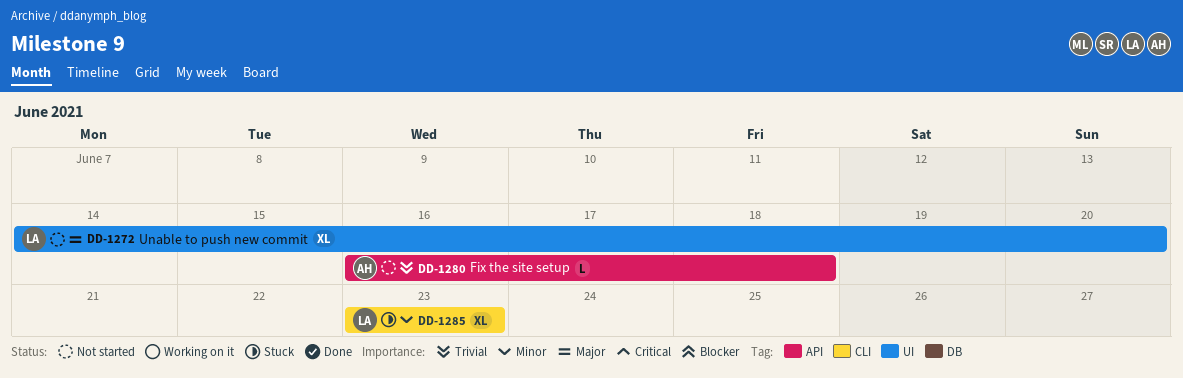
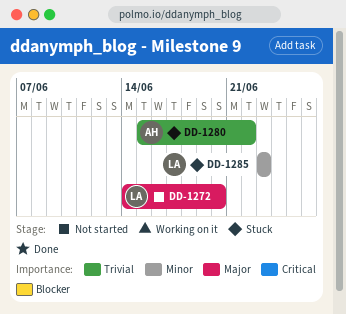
DD-1280, status: Not started -> Stuck
DD-1280, start: Jun 16 -> Jun 15
DD-1280, due: Jun 18 -> Jun 22

